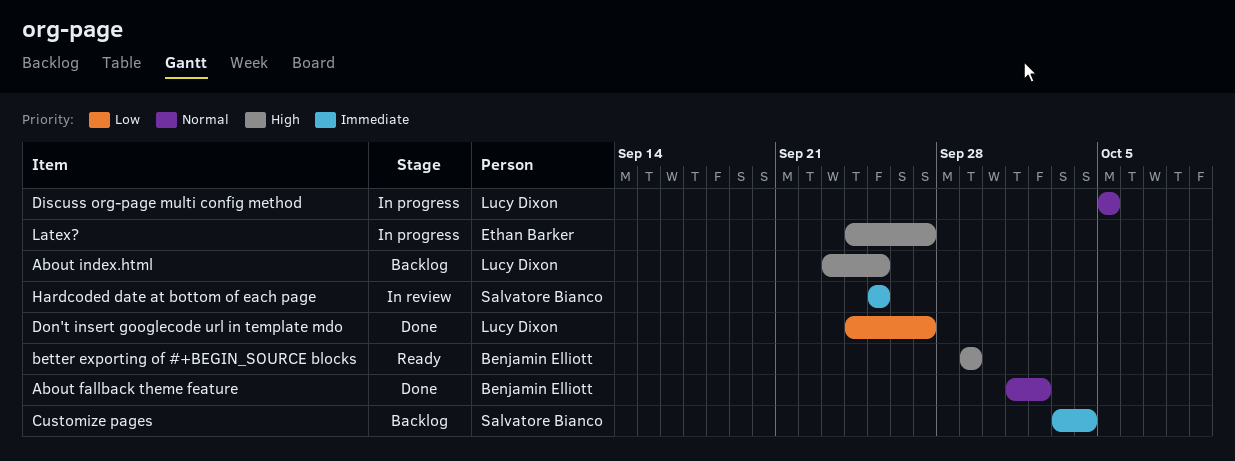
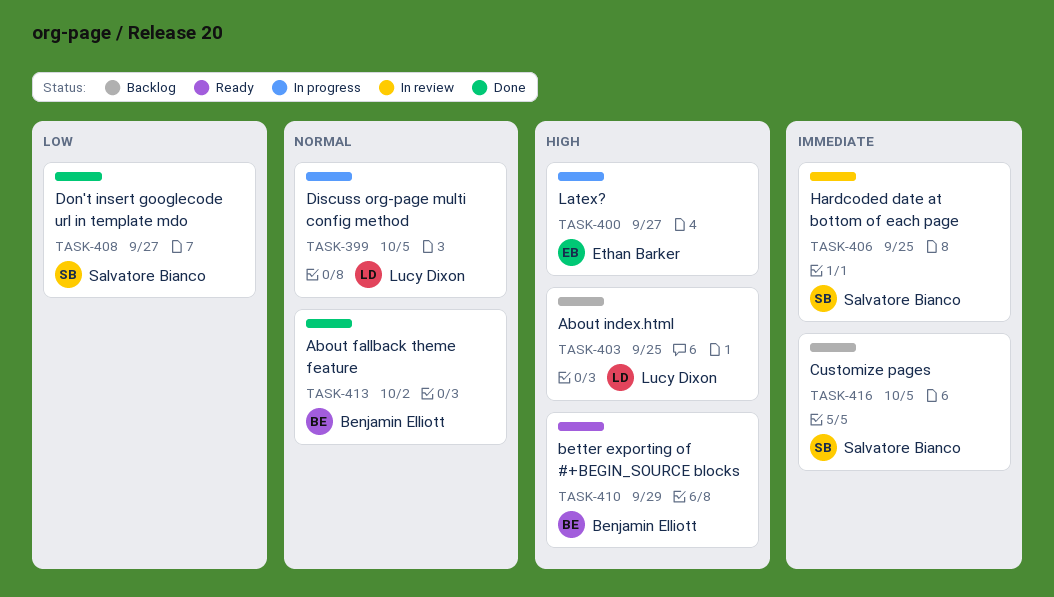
Customize pages, due: Oct 4 -> Oct 5
Don't insert googlecode url in template mdo, owner: Lucy Dixon -> Salvatore Bianco

